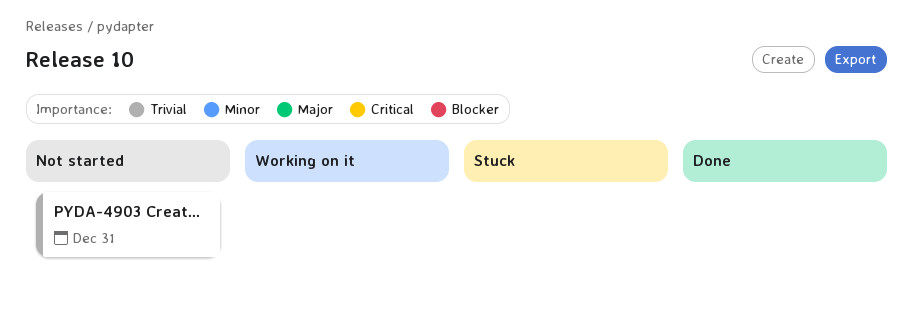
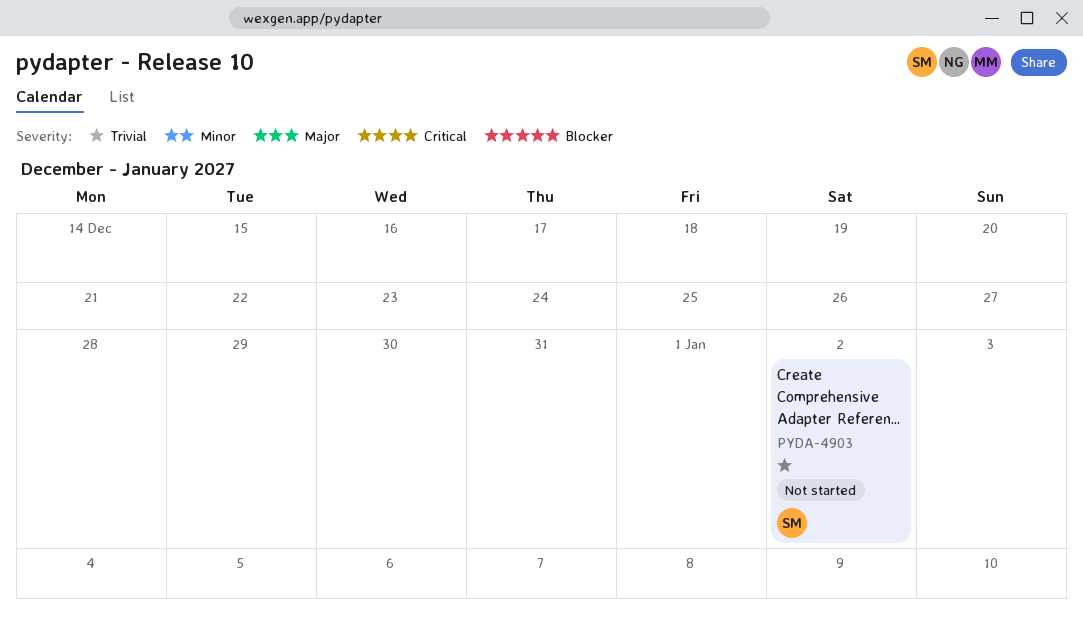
PYDA-4903, due: Dec 31 -> Jan 2

